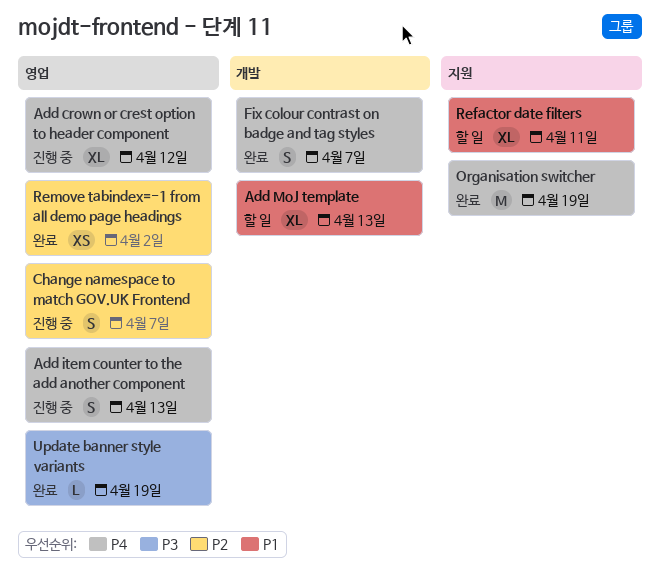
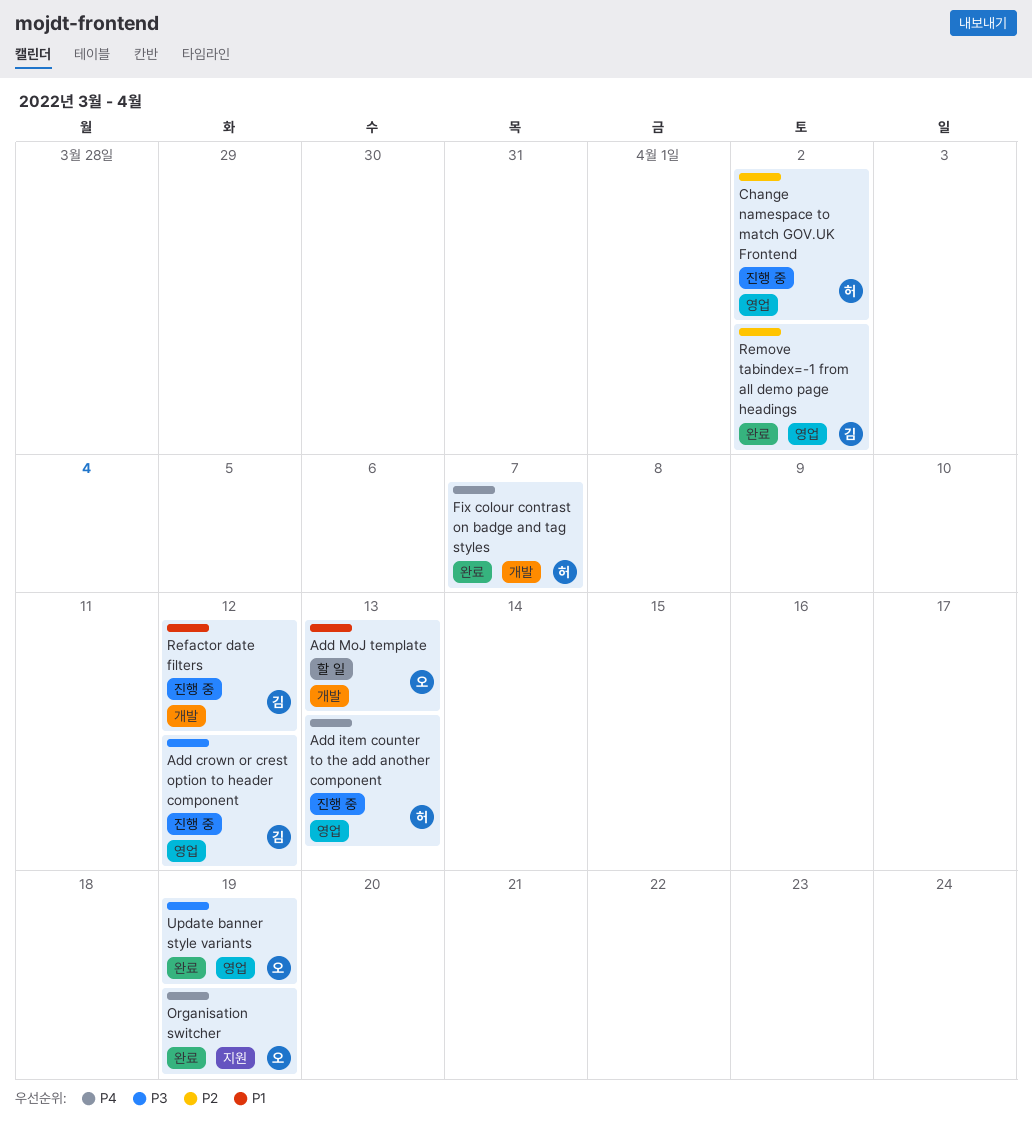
Add crown or crest option to header component, priority: P4 -> P3
Change namespace to match GOV.UK Frontend, due: Apr 7 -> Apr 2
Refactor date filters, status: 할 일 -> 진행 중
Refactor date filters, label: 지원 -> 개발
Refactor date filters, due: Apr 11 -> Apr 12

